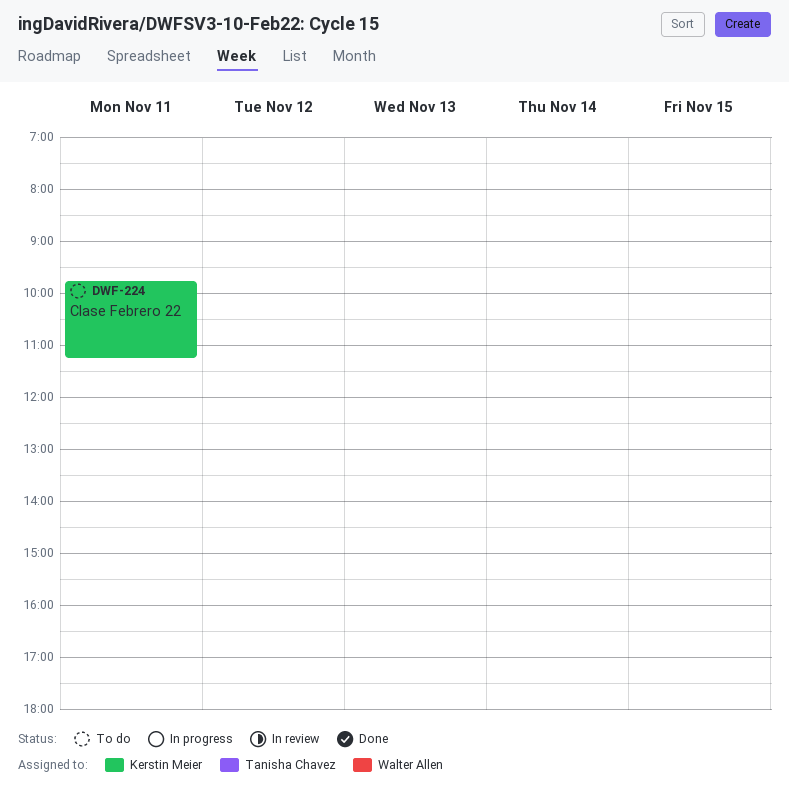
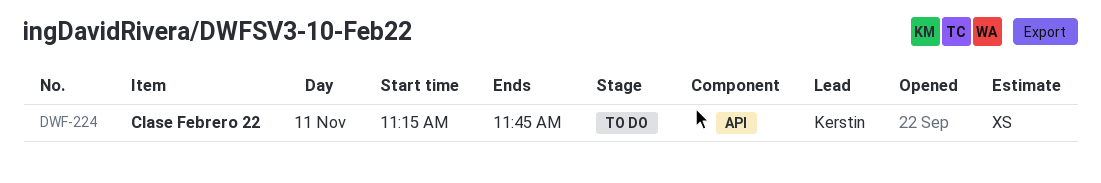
DWF-224, begins: 09:45 -> 11:15
DWF-224, ends: 11:15 -> 11:45

